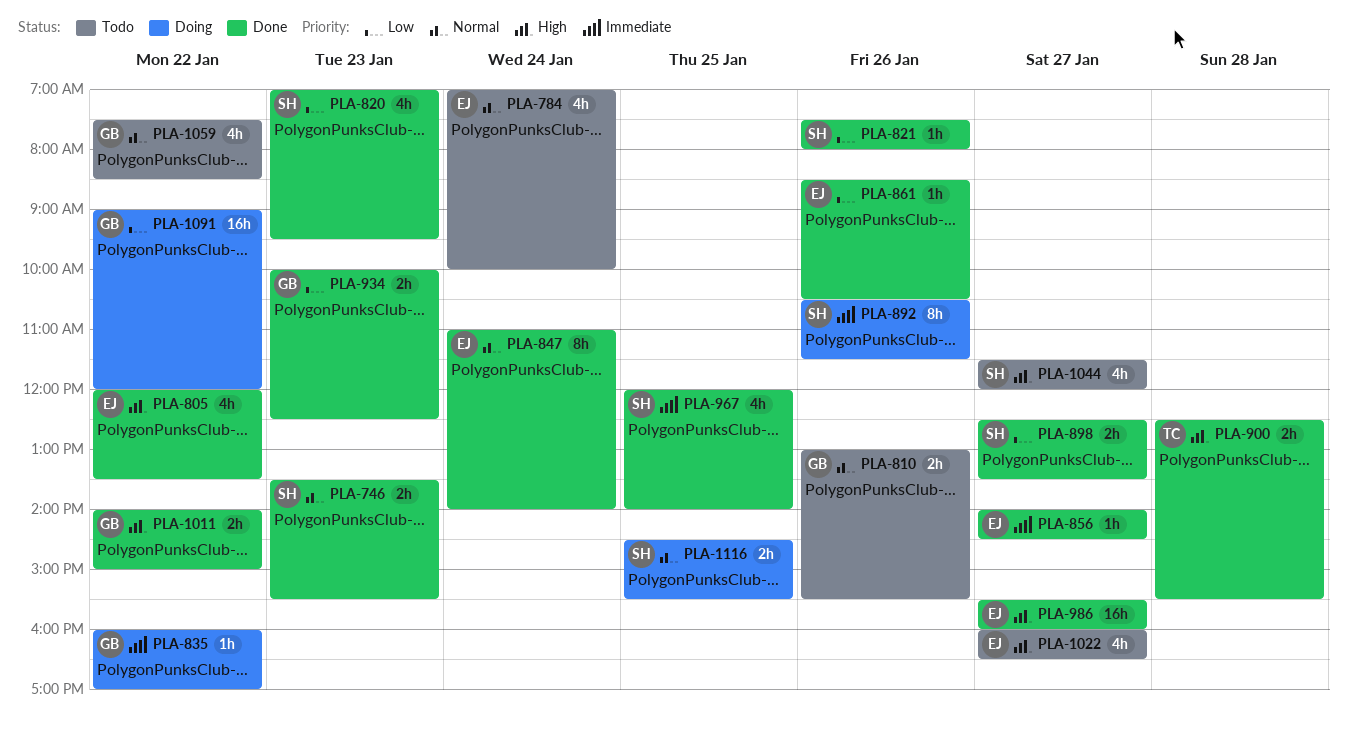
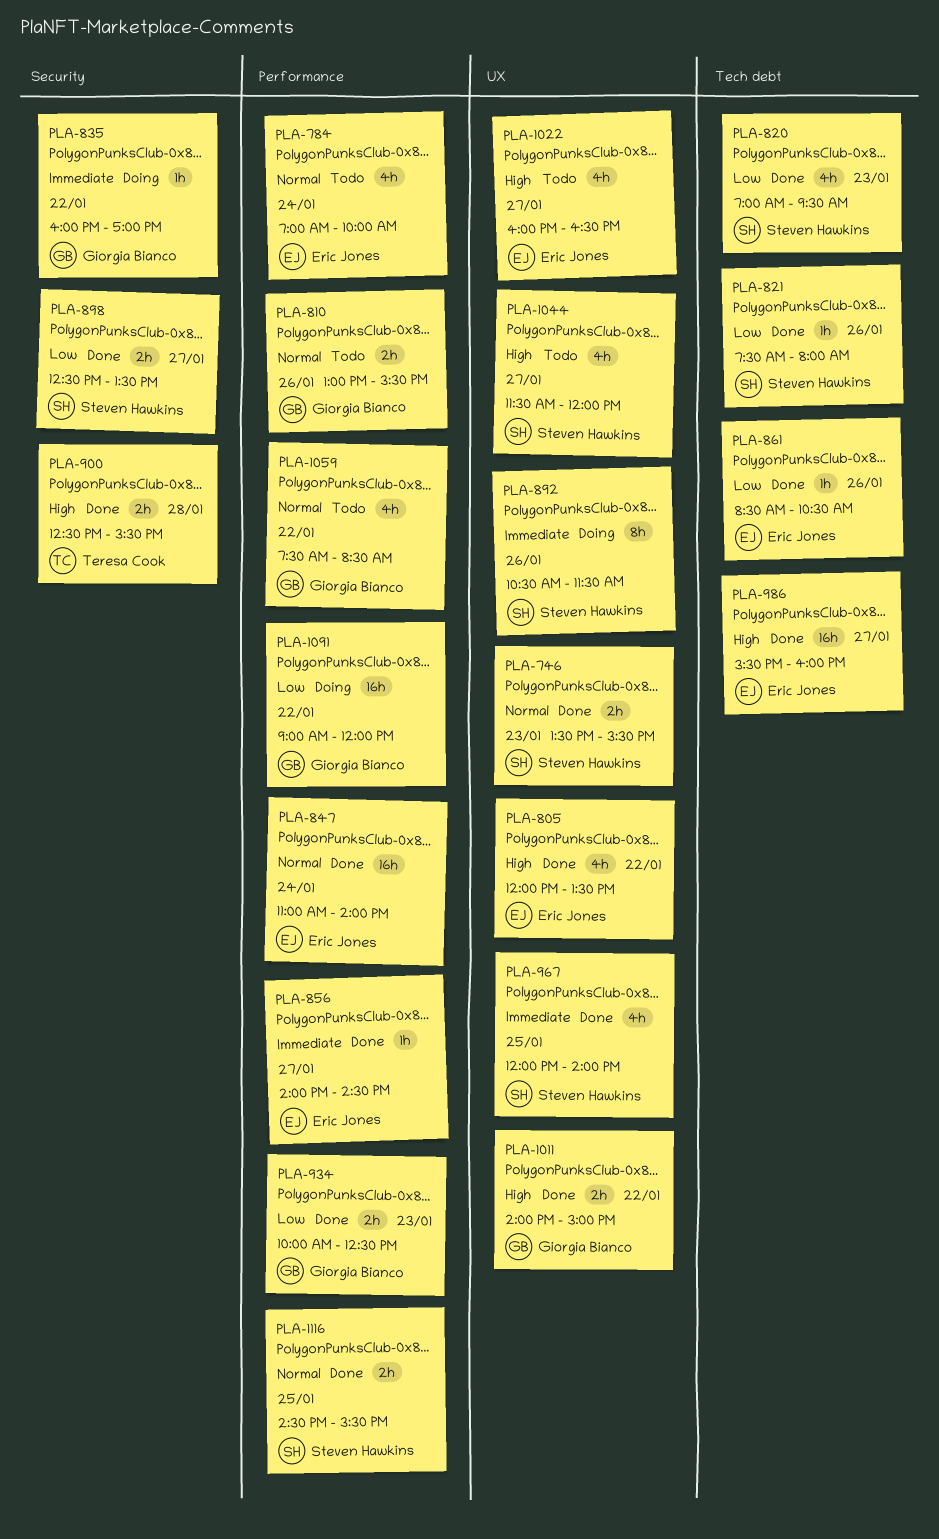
PLA-847, estimate: 8h -> 16h
PLA-1116, status: Doing -> Done

